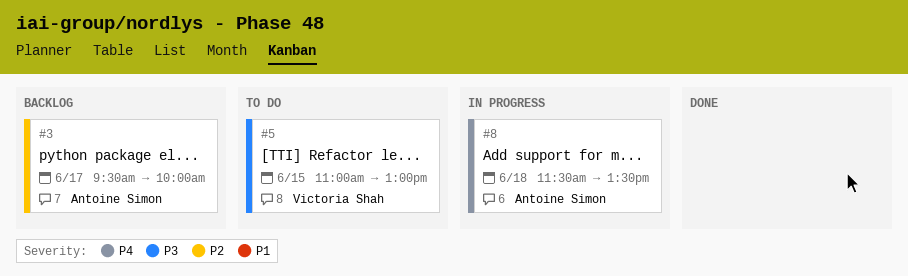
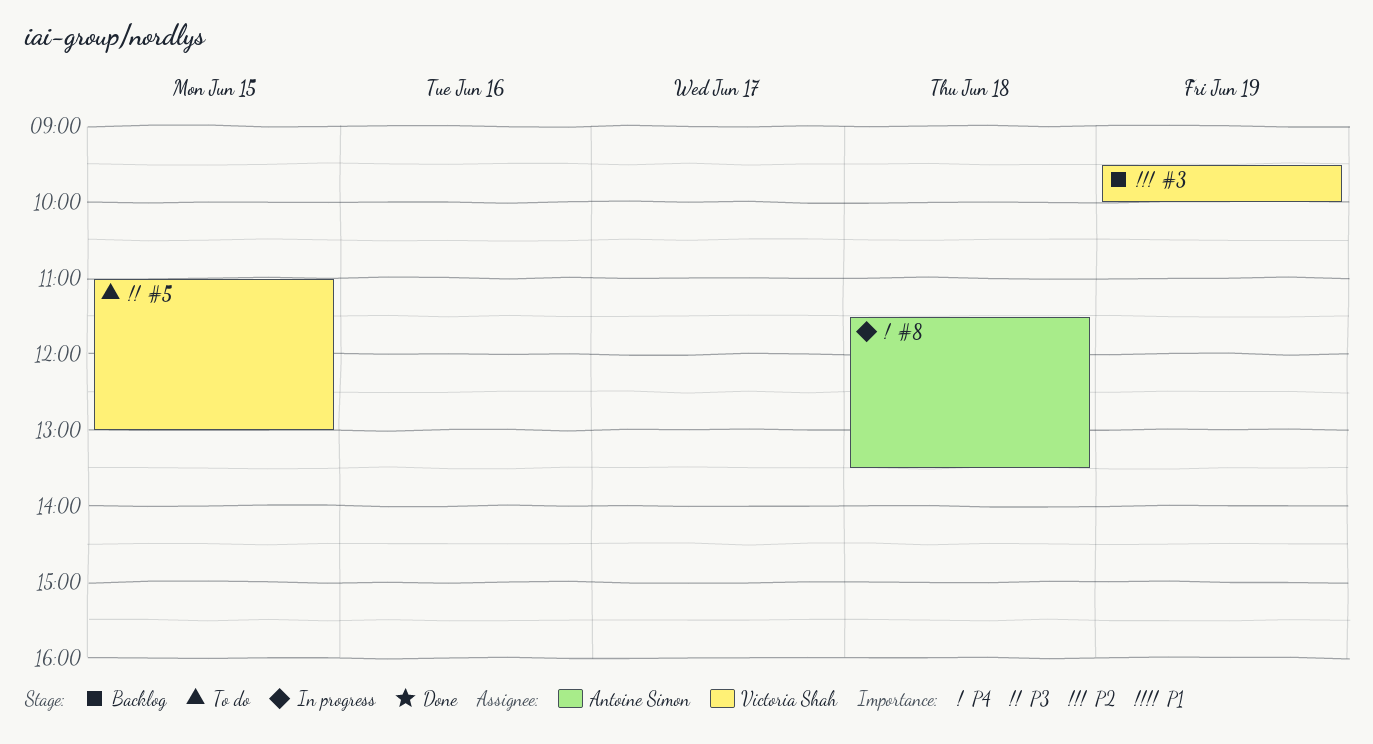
#3, owner: Antoine Simon -> Victoria Shah
#3, day: Jun 17 -> Jun 19

